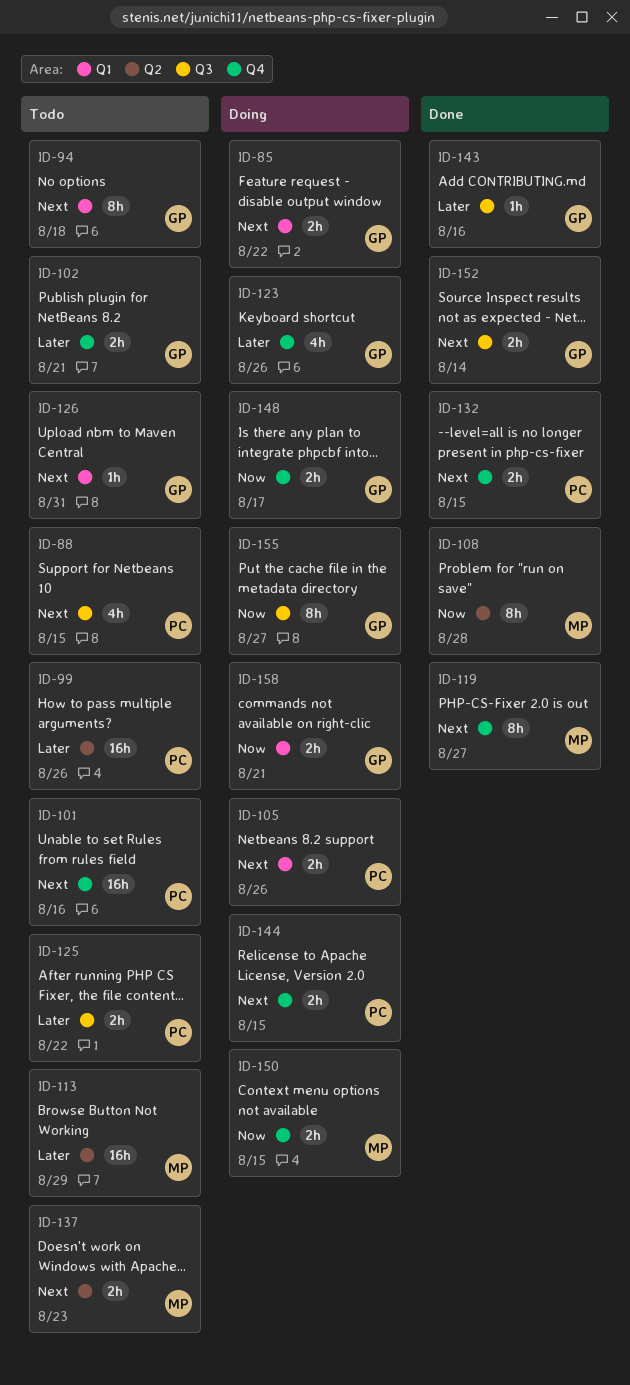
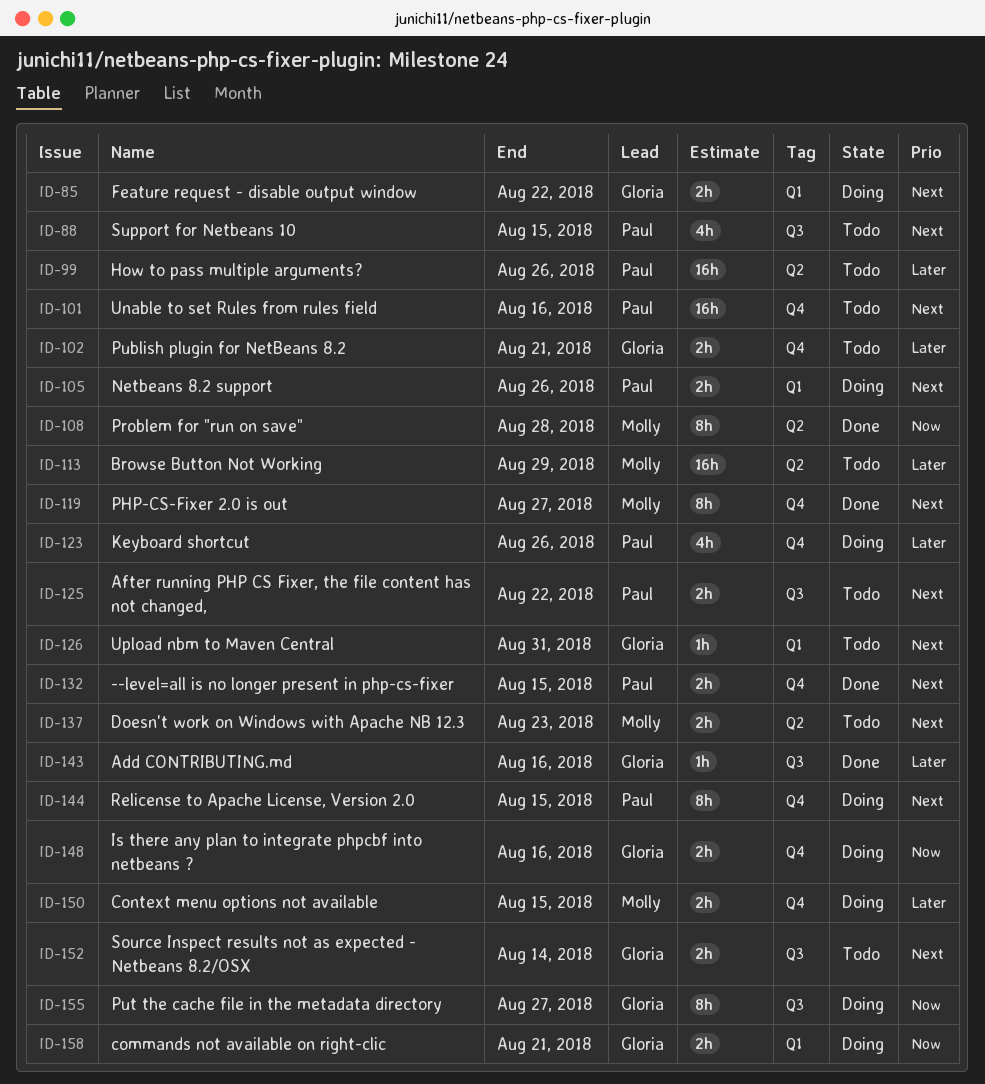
ID-94: present -> none
ID-123, owner: Gloria -> Paul
ID-125, priority: Later -> Next
ID-144, estimate: 2h -> 8h
ID-148, due: Aug 17 -> Aug 16
ID-150, priority: Now -> Later
ID-152, status: Done -> Todo

